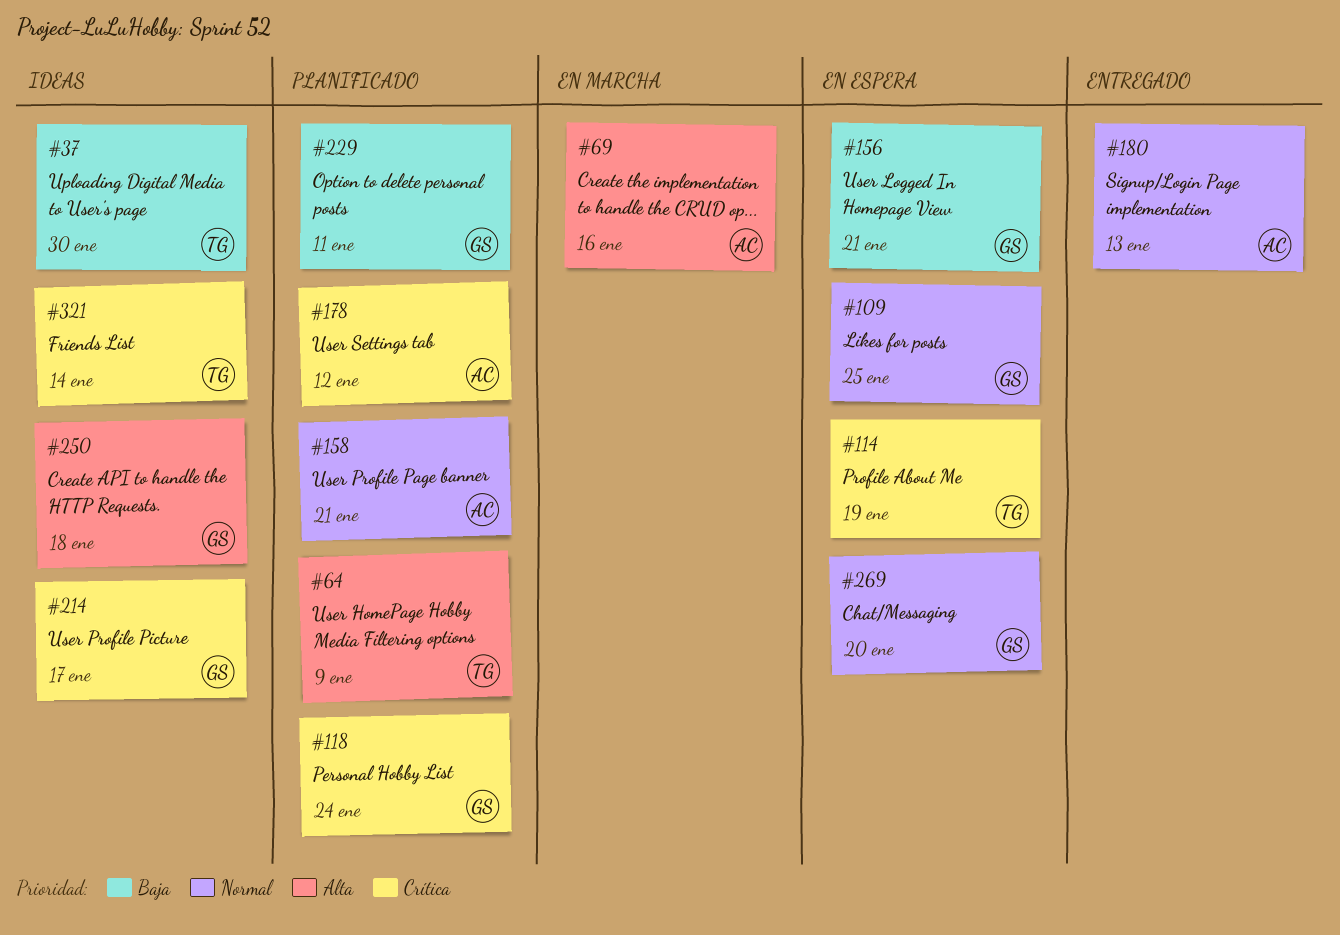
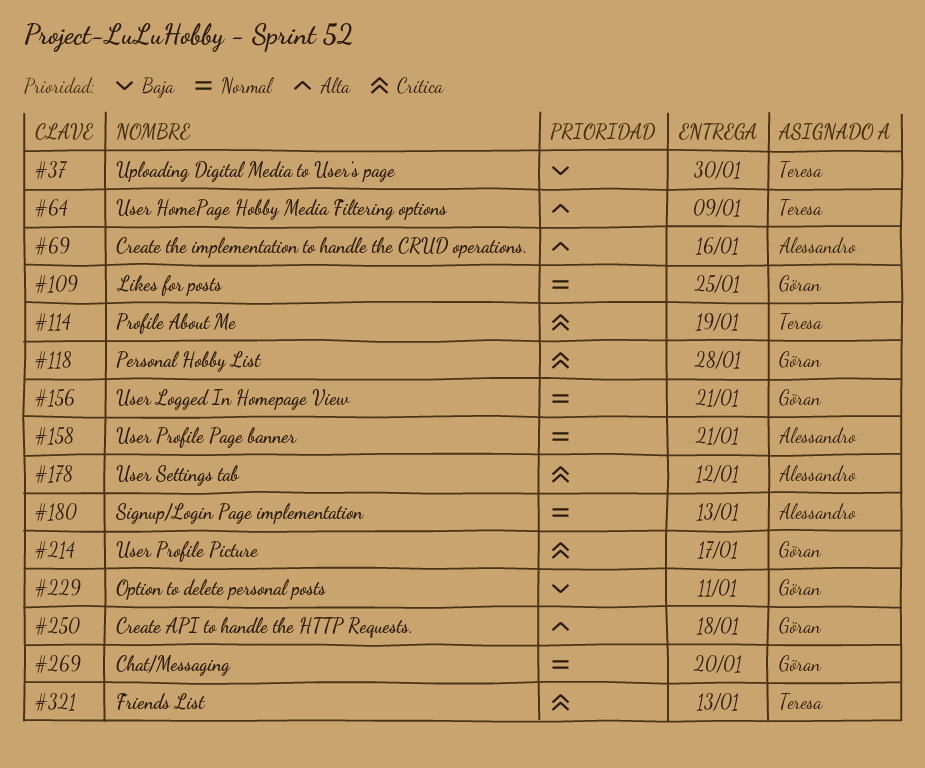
#118, due: Jan 24 -> Jan 28
#156, priority: Baja -> Normal
#321, due: Jan 14 -> Jan 13

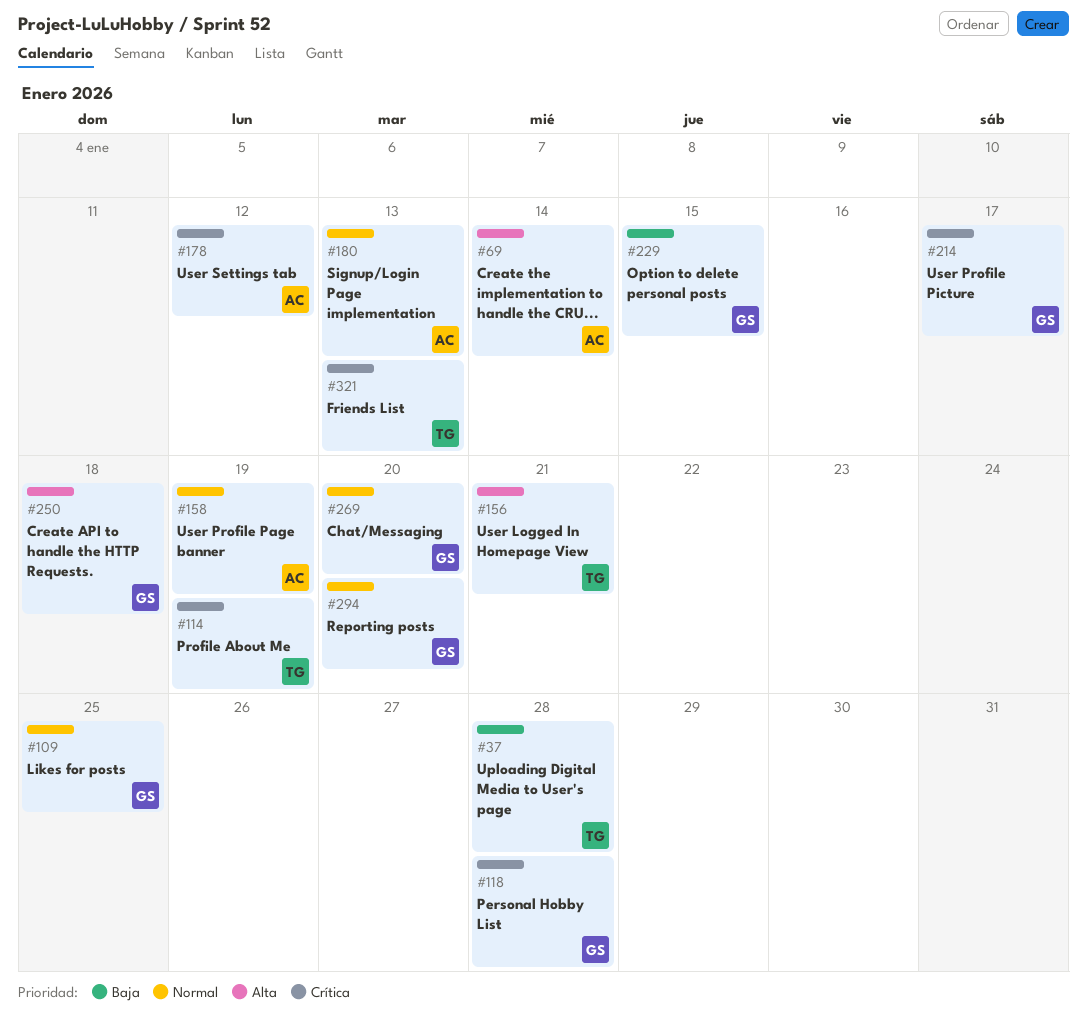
#37, due: Jan 30 -> Jan 28
#64: present -> none
#69, due: Jan 16 -> Jan 14
#156, owner: Göran -> Teresa
#156, priority: Normal -> Alta
#158, due: Jan 21 -> Jan 19
#229, due: Jan 11 -> Jan 15
#294: none -> present

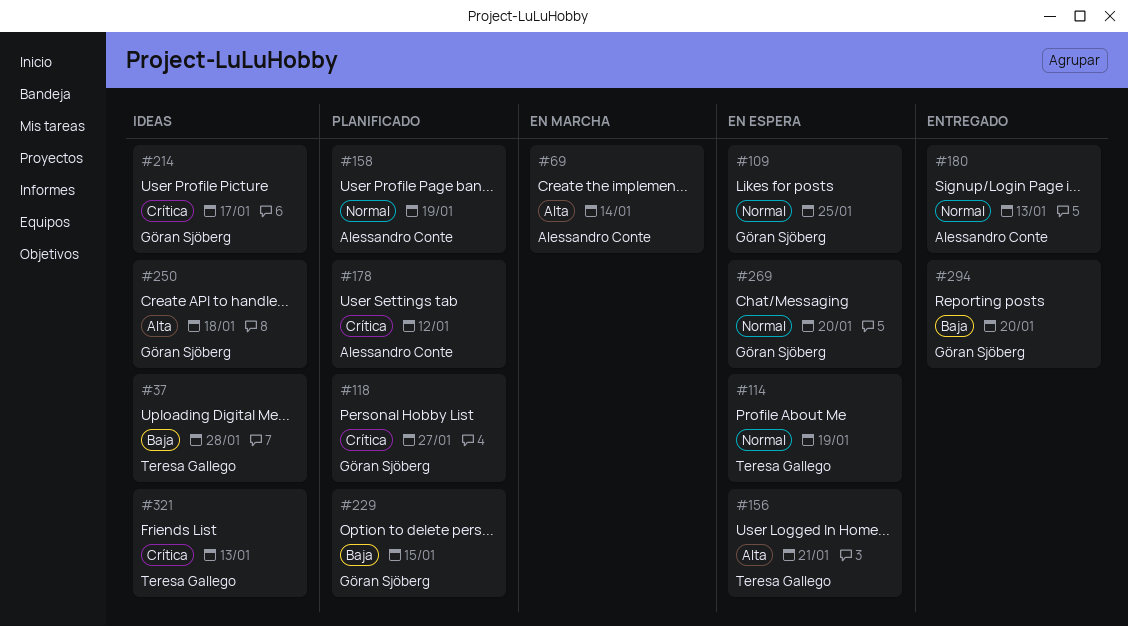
#114, priority: Crítica -> Normal
#118, due: Jan 28 -> Jan 27
#294, priority: Normal -> Baja

